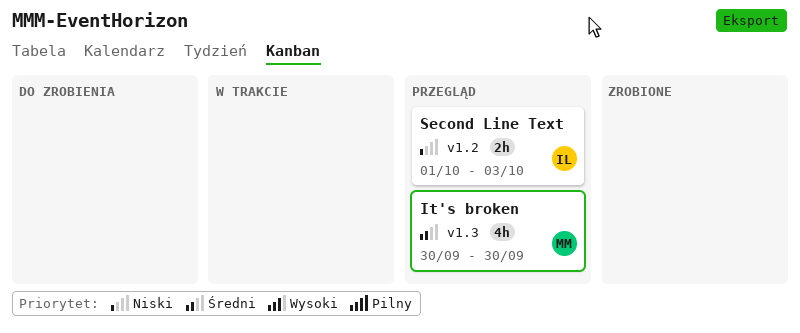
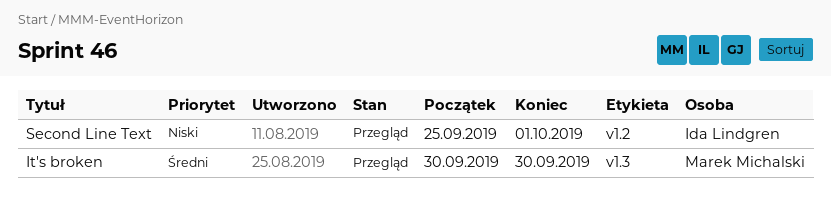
Second Line Text, start: Oct 1 -> Sep 25
Second Line Text, due: Oct 3 -> Oct 1

